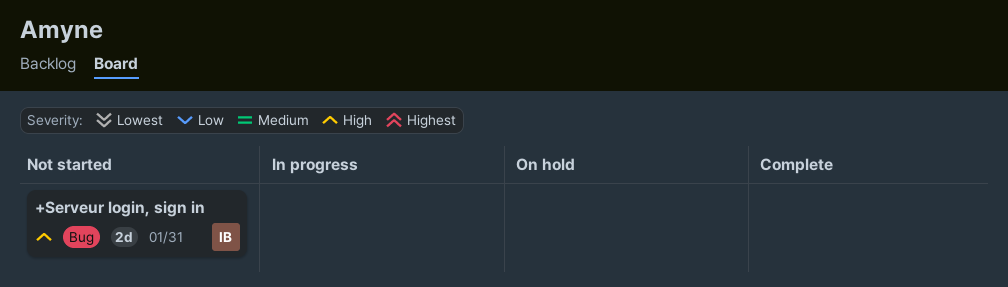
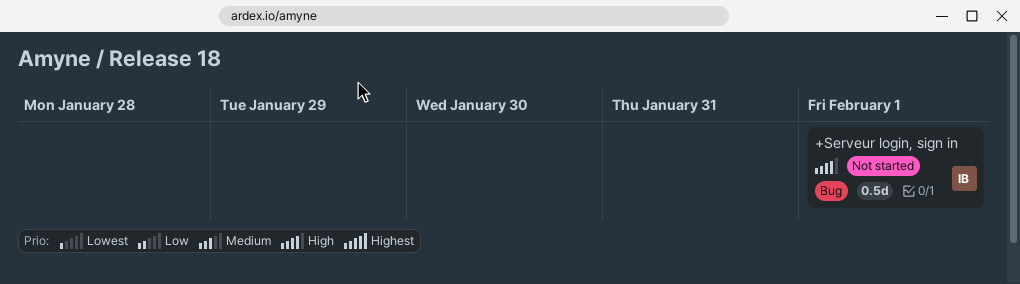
+Serveur login, sign in, estimate: 2d -> 0.5d
+Serveur login, sign in, due: Jan 31 -> Feb 1

